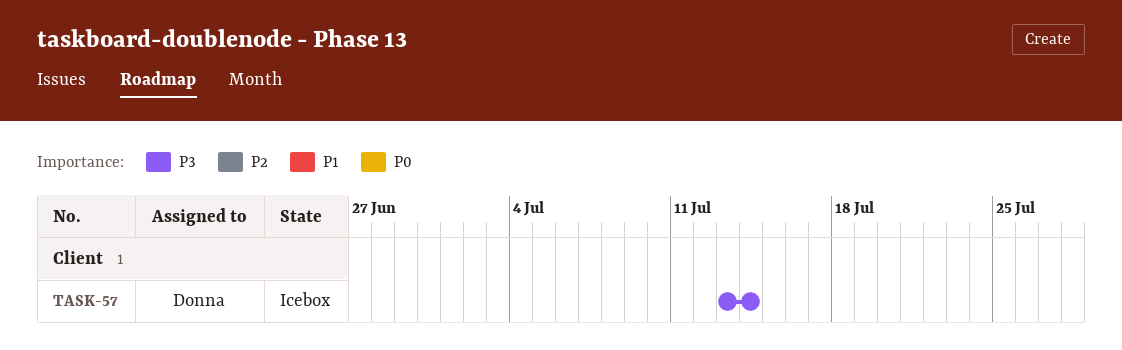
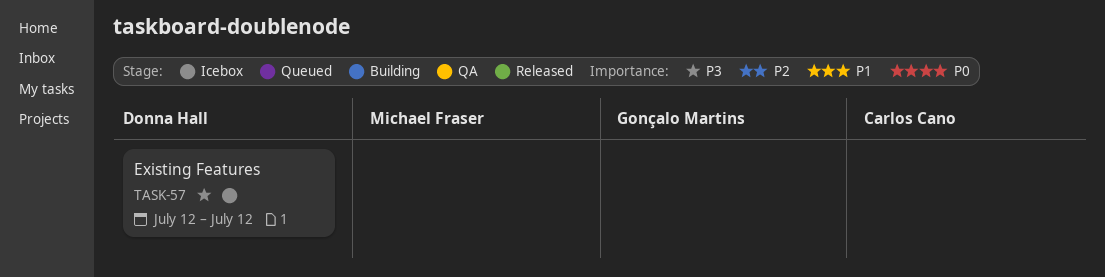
TASK-57, start: Jul 13 -> Jul 12
TASK-57, due: Jul 14 -> Jul 12

